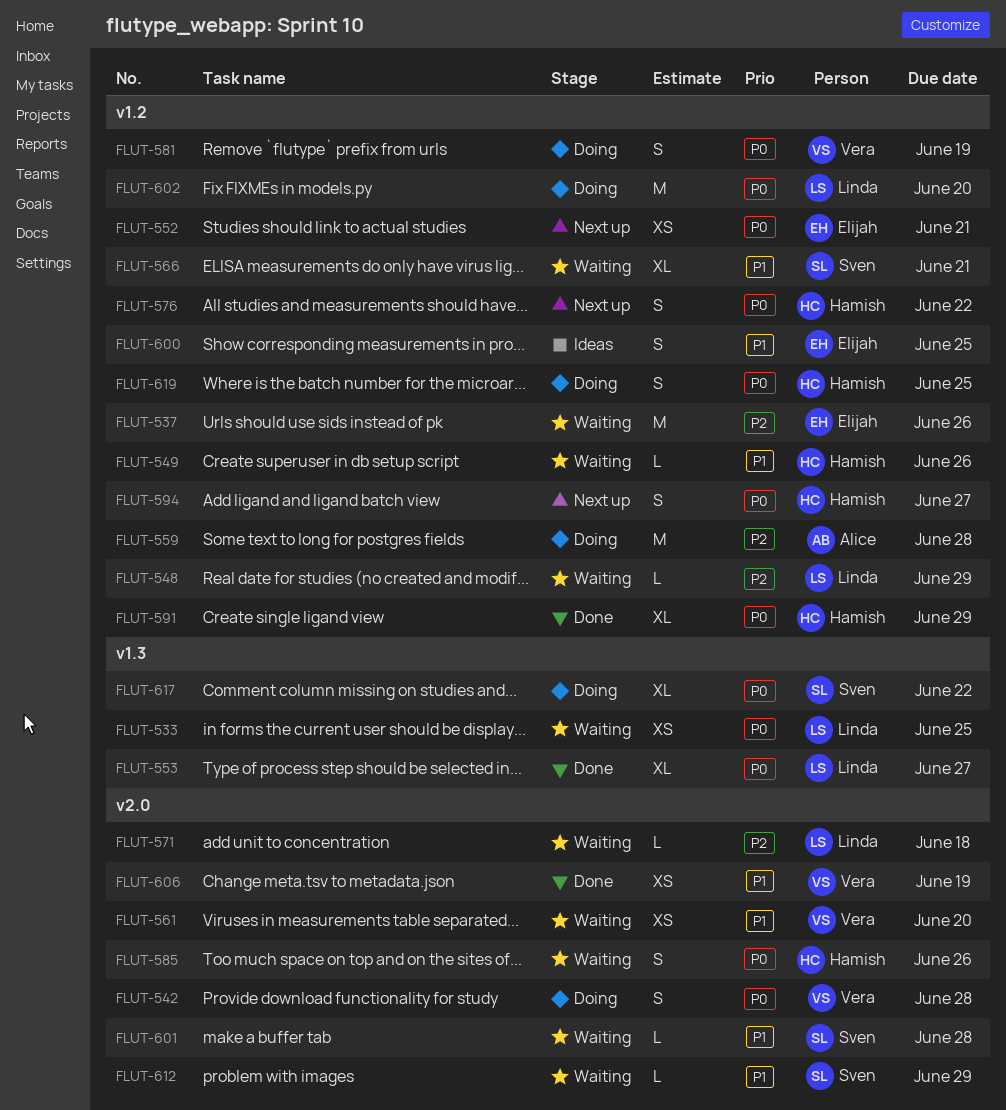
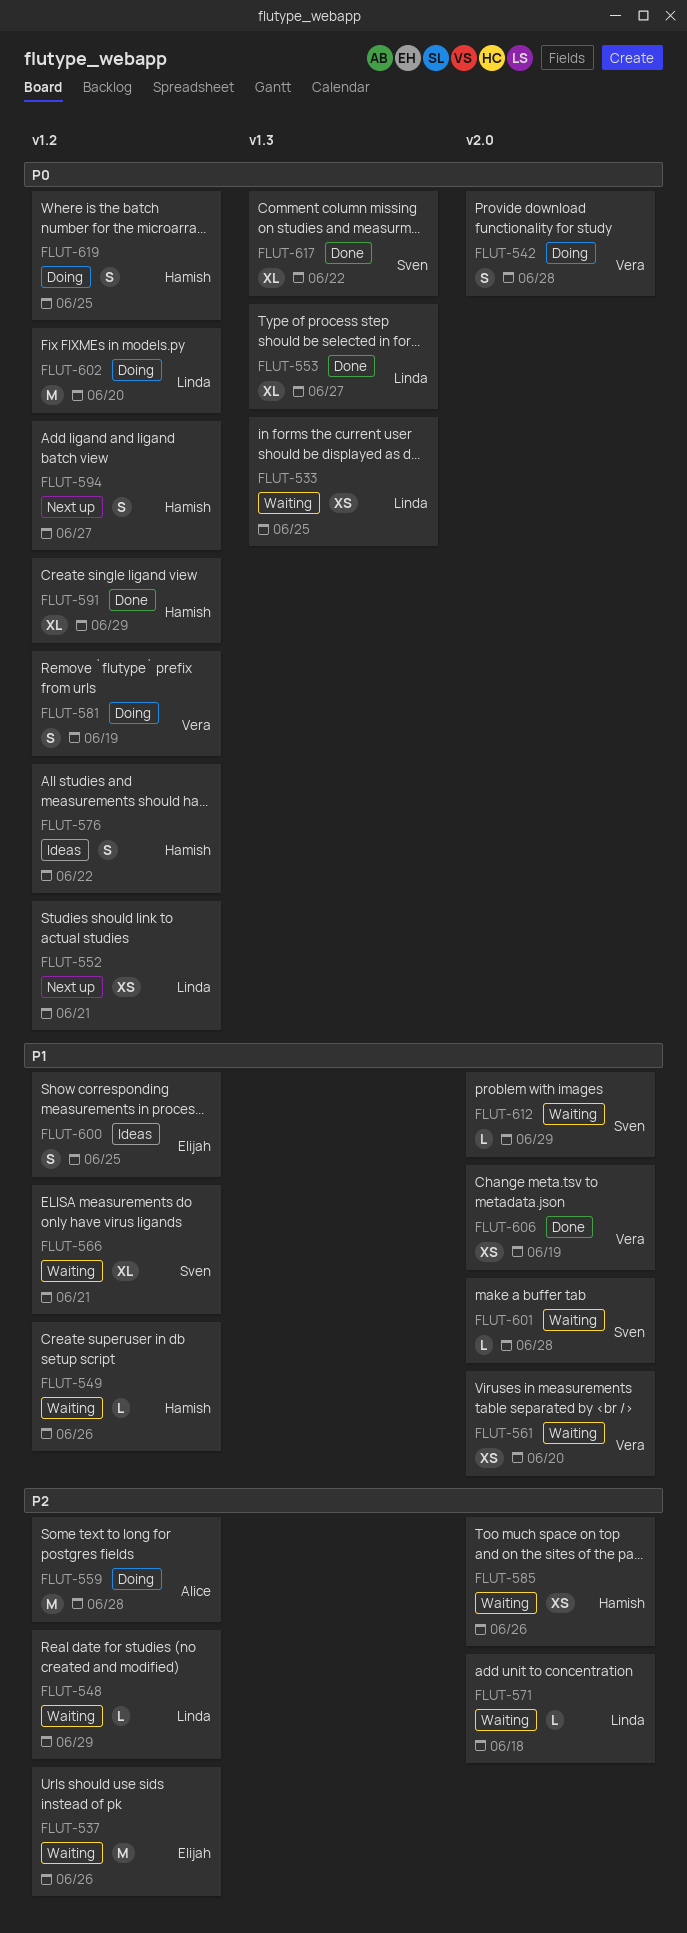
FLUT-552, owner: Elijah -> Linda
FLUT-576, status: Next up -> Ideas
FLUT-585, priority: P0 -> P2
FLUT-585, estimate: S -> XS
FLUT-617, status: Doing -> Done

